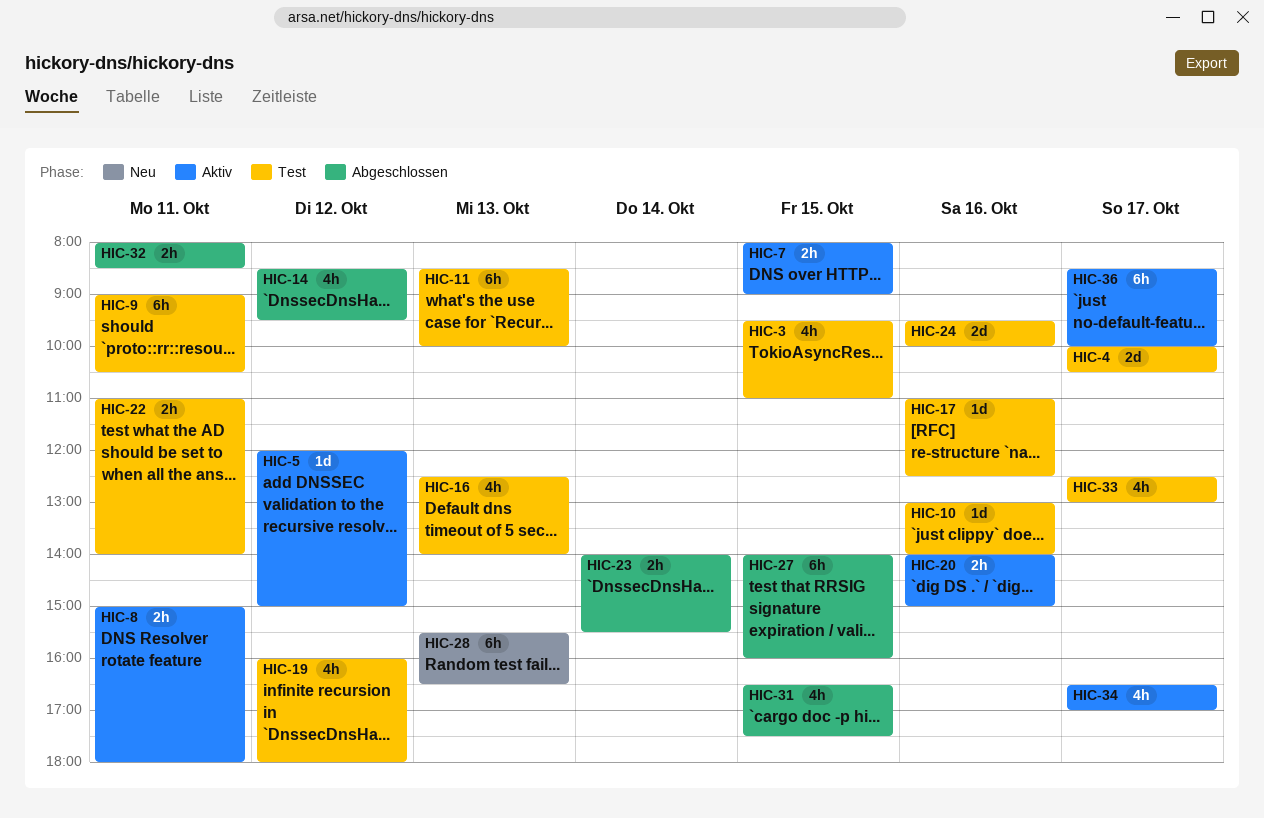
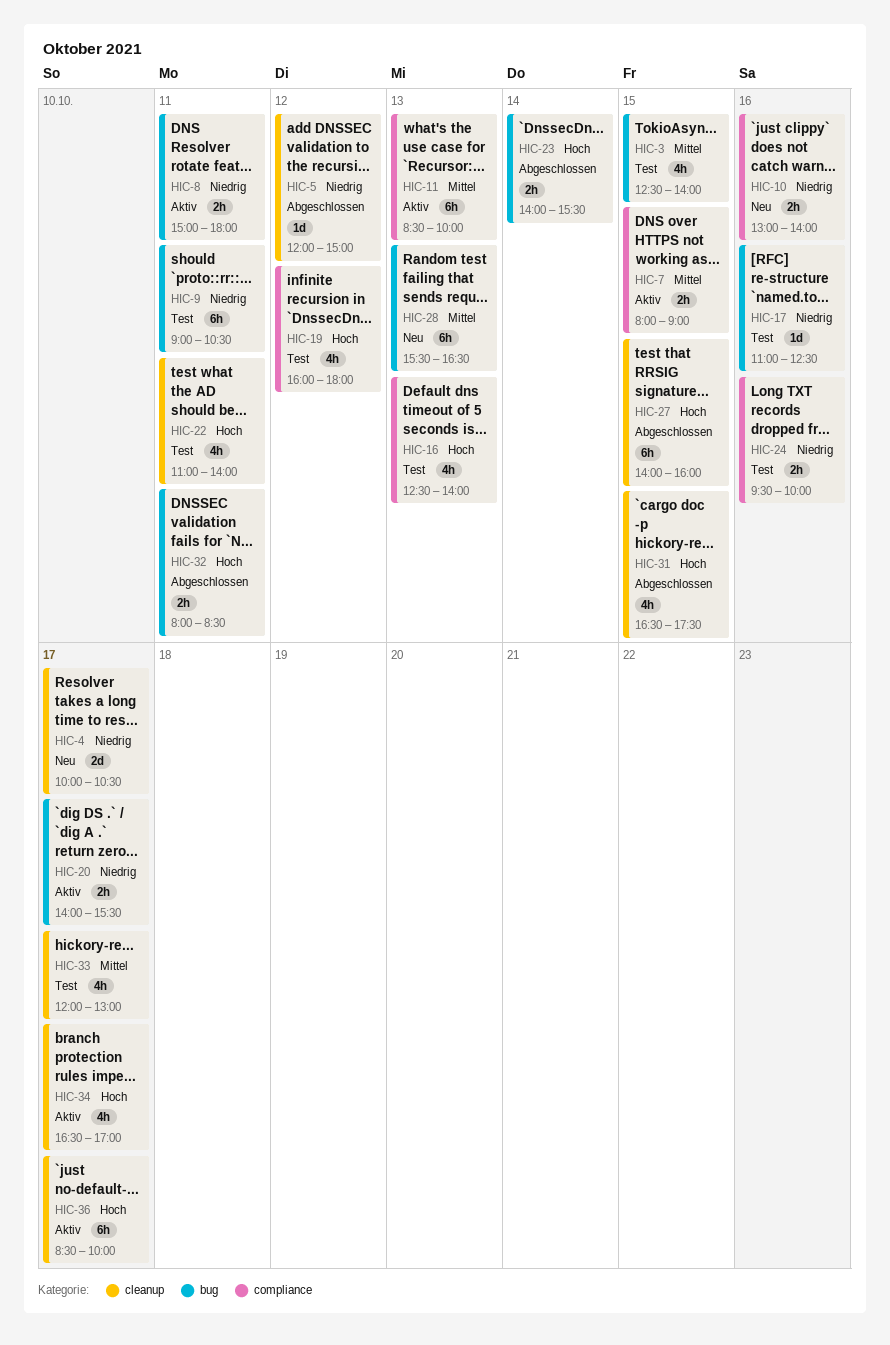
HIC-3, begins: 09:30 -> 12:30
HIC-3, ends: 11:00 -> 14:00
HIC-4, status: Test -> Neu
HIC-5, status: Aktiv -> Abgeschlossen
HIC-10, status: Test -> Neu
HIC-10, estimate: 1d -> 2h
HIC-11, status: Test -> Aktiv
HIC-14: present -> none
HIC-20, day: Oct 16 -> Oct 17
HIC-20, ends: 15:00 -> 15:30
HIC-22, estimate: 2h -> 4h
HIC-24, estimate: 2d -> 2h
HIC-33, begins: 12:30 -> 12:00

